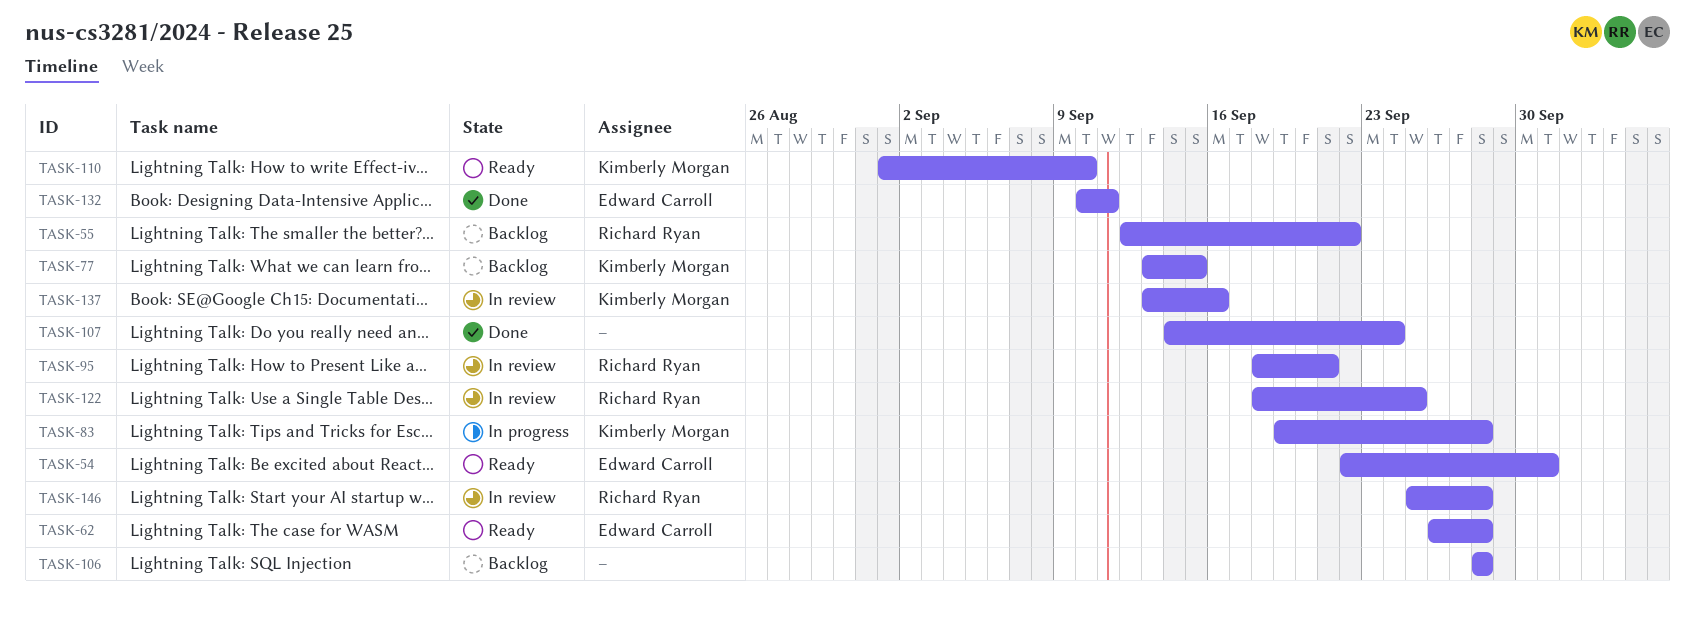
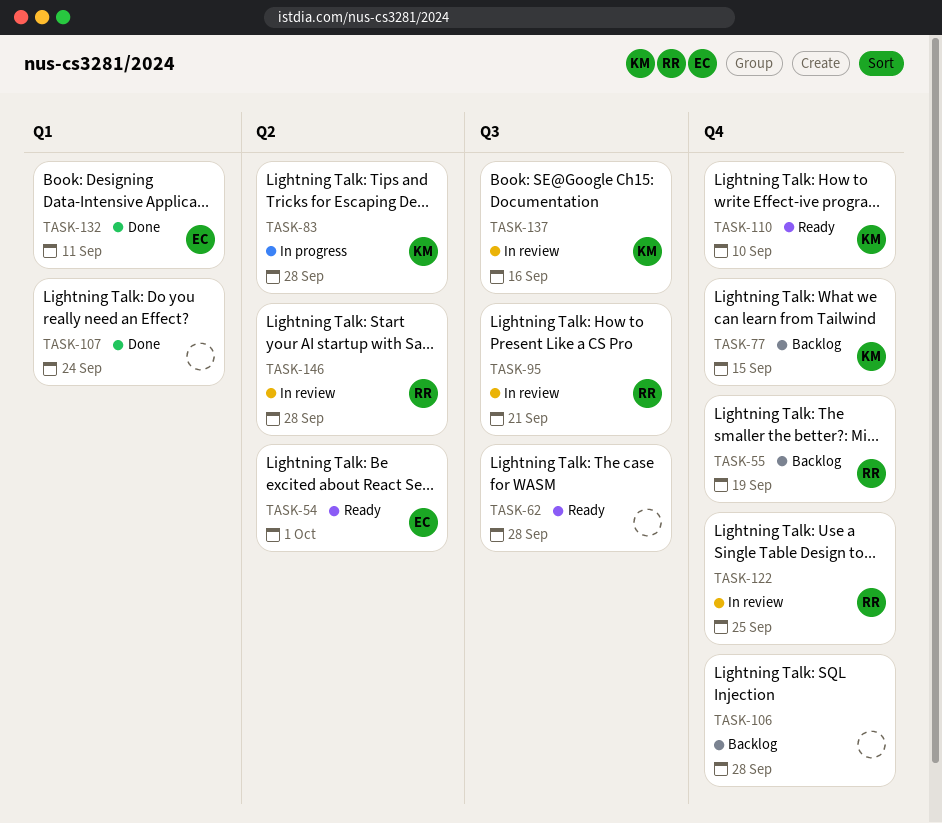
TASK-55, due: Sep 22 -> Sep 19
TASK-62, owner: Edward Carroll -> none

